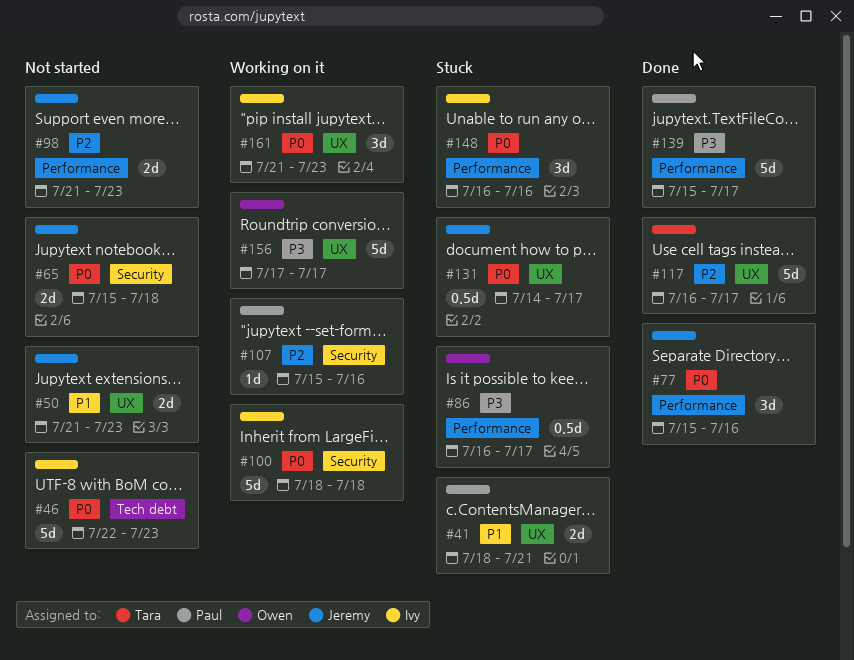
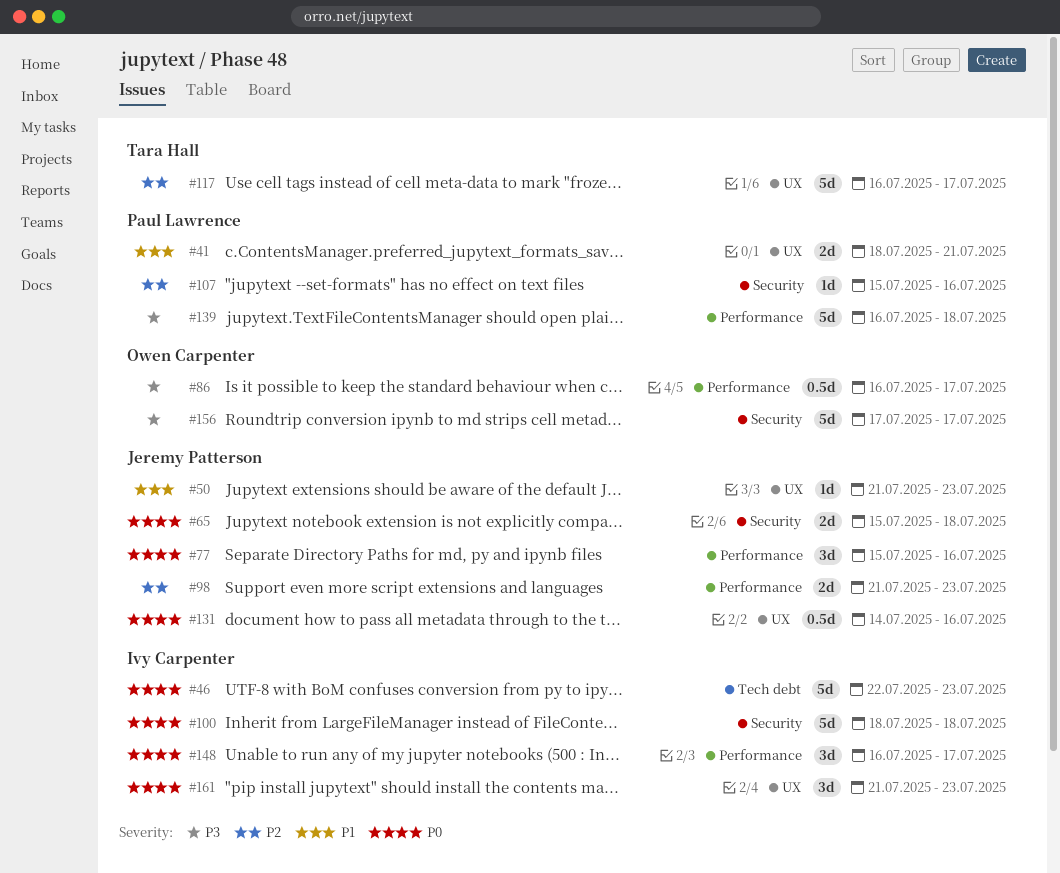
#50, estimate: 2d -> 1d
#131, due: Jul 17 -> Jul 16
#139, start: Jul 15 -> Jul 16
#139, due: Jul 17 -> Jul 18
#148, due: Jul 16 -> Jul 17
#156, label: UX -> Security

